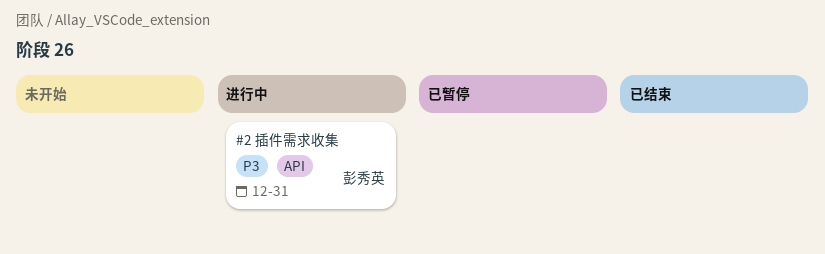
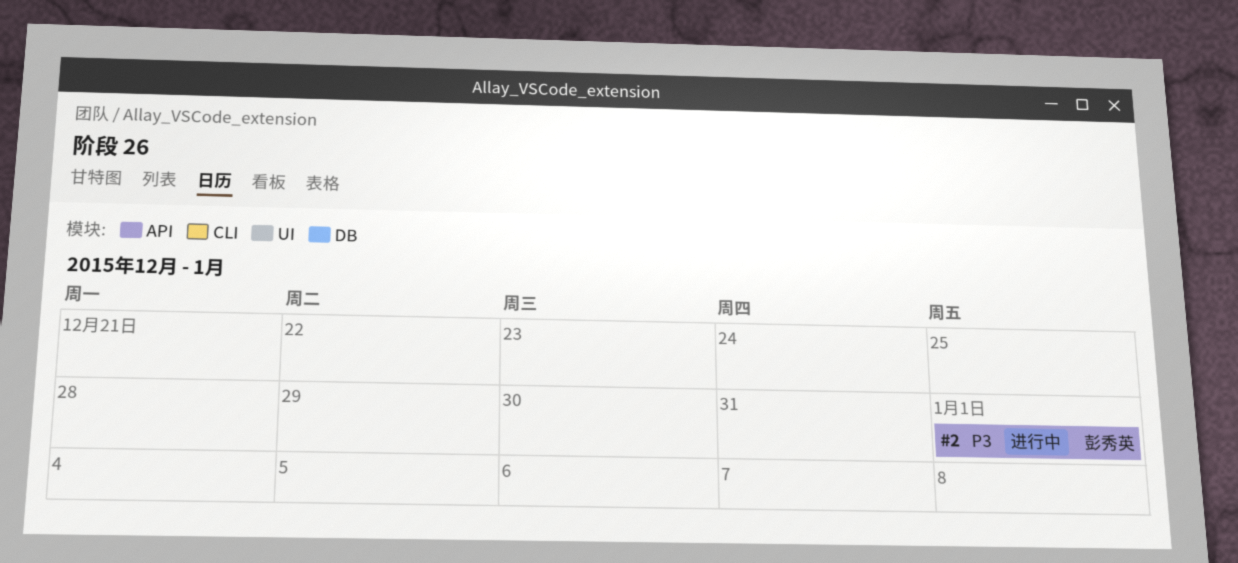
#2, due: Dec 31 -> Jan 1

